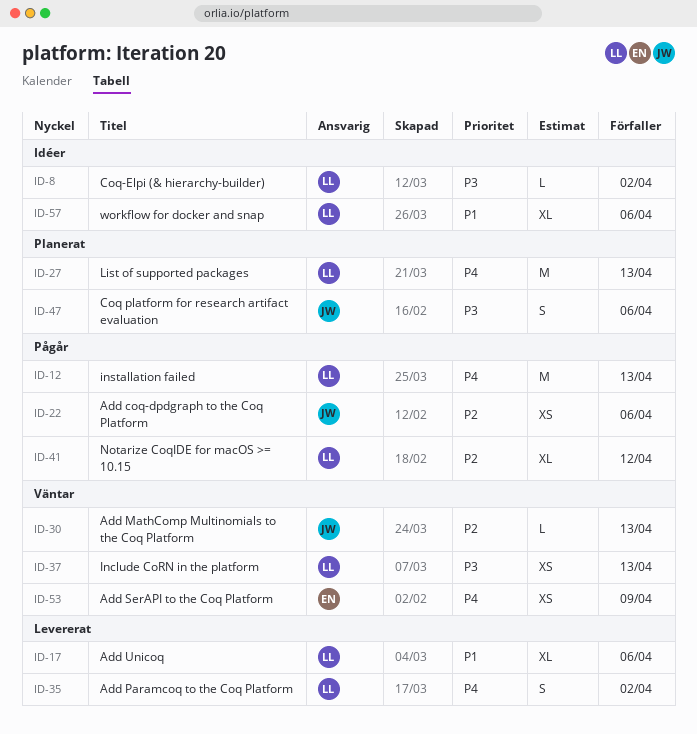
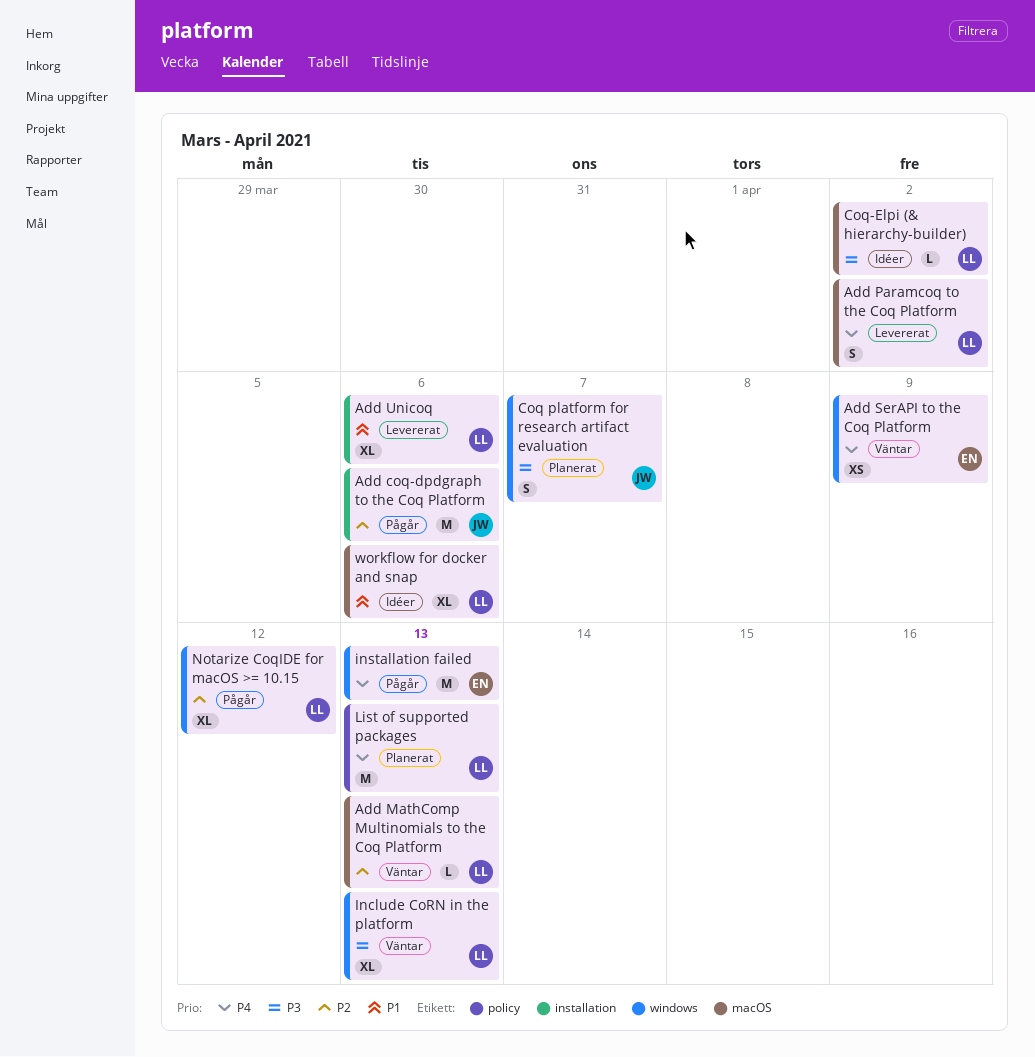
Add coq-dpdgraph to the Coq Platform, estimate: XS -> M
Add MathComp Multinomials to the Coq Platform, owner: JW -> LL
Coq platform for research artifact evaluation, due: Apr 6 -> Apr 7
Include CoRN in the platform, estimate: XS -> XL
installation failed, owner: LL -> EN

